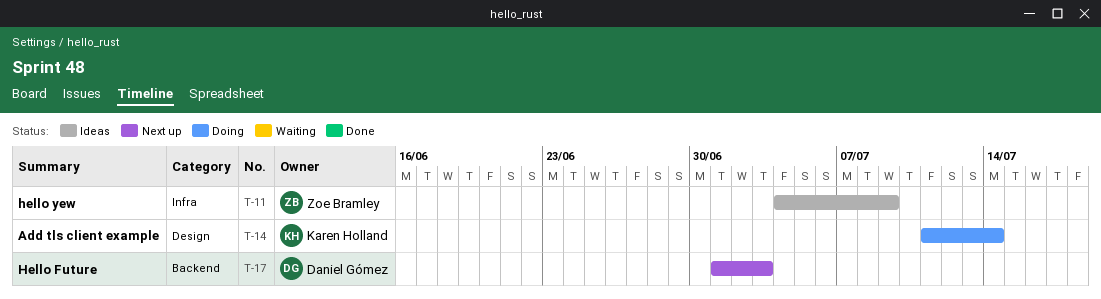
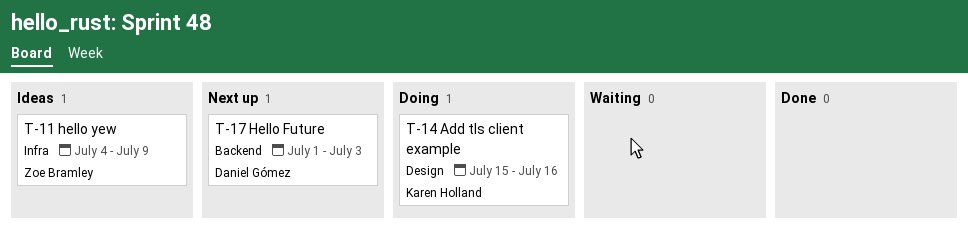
T-14, start: Jul 11 -> Jul 15
T-14, due: Jul 14 -> Jul 16

